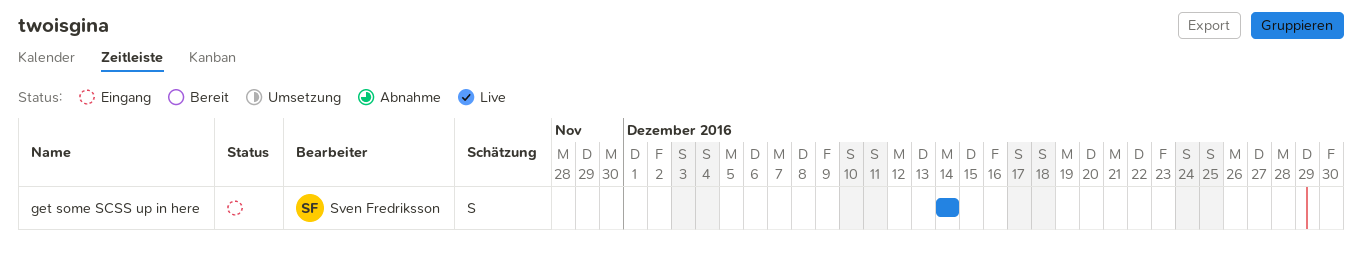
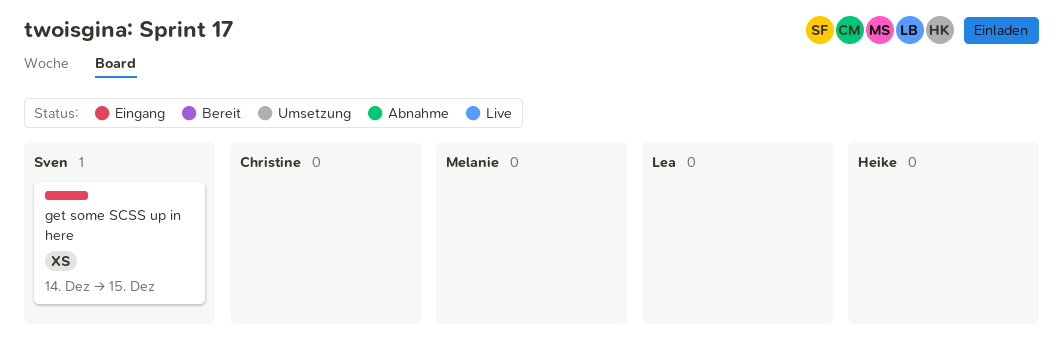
get some SCSS up in here, estimate: S -> XS
get some SCSS up in here, due: Dec 14 -> Dec 15

